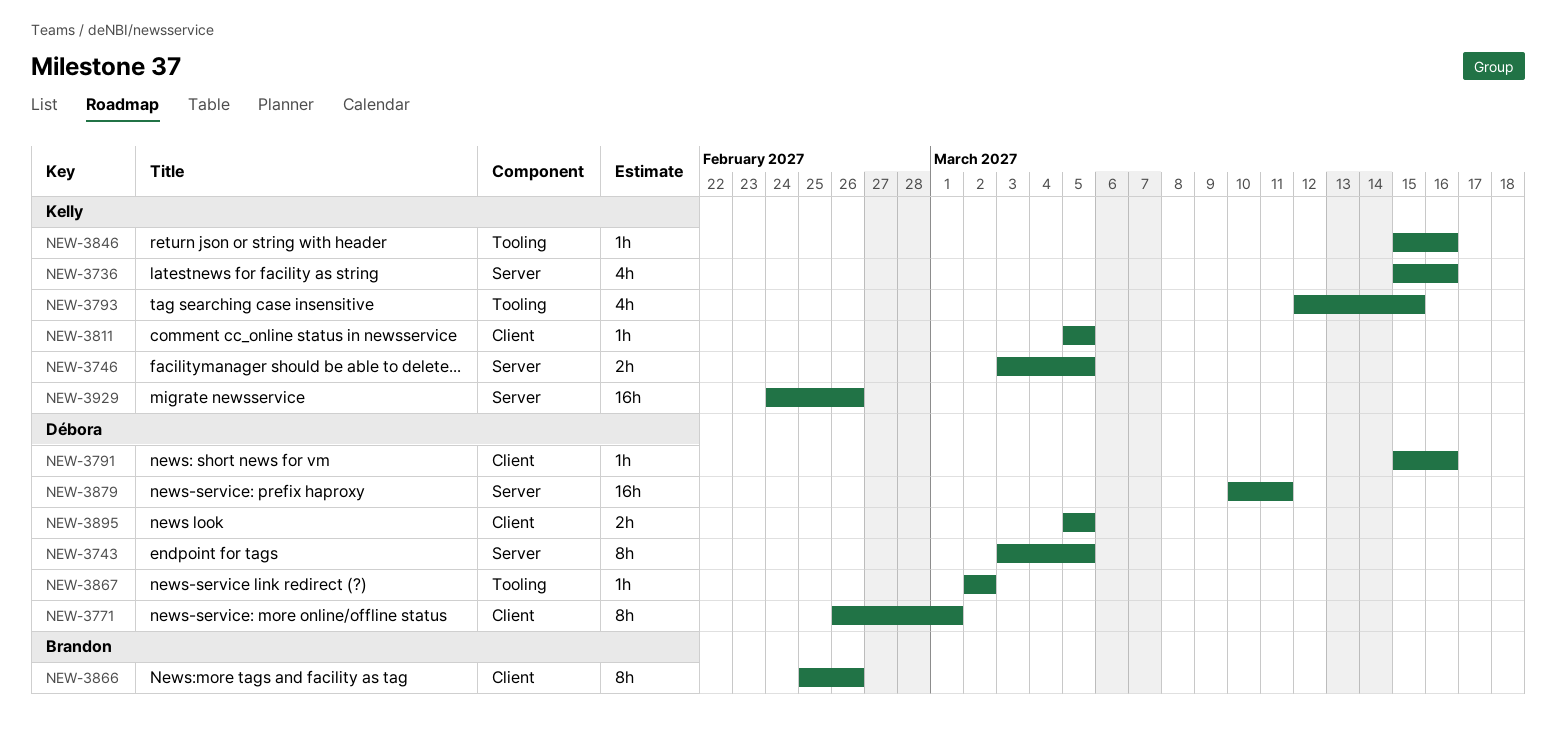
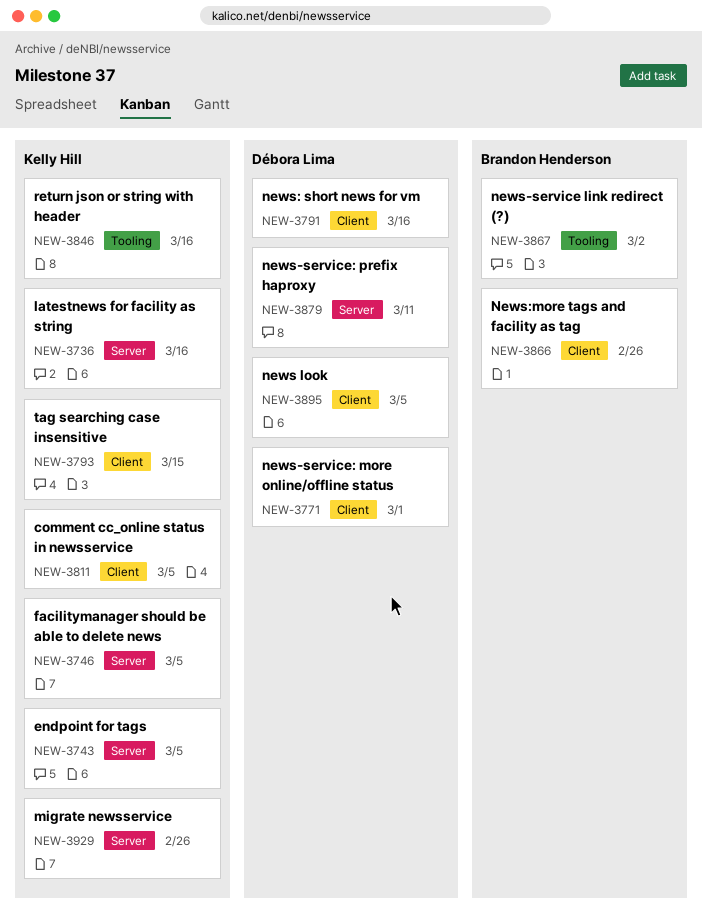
NEW-3743, owner: Débora Lima -> Kelly Hill
NEW-3793, label: Tooling -> Client
NEW-3867, owner: Débora Lima -> Brandon Henderson

